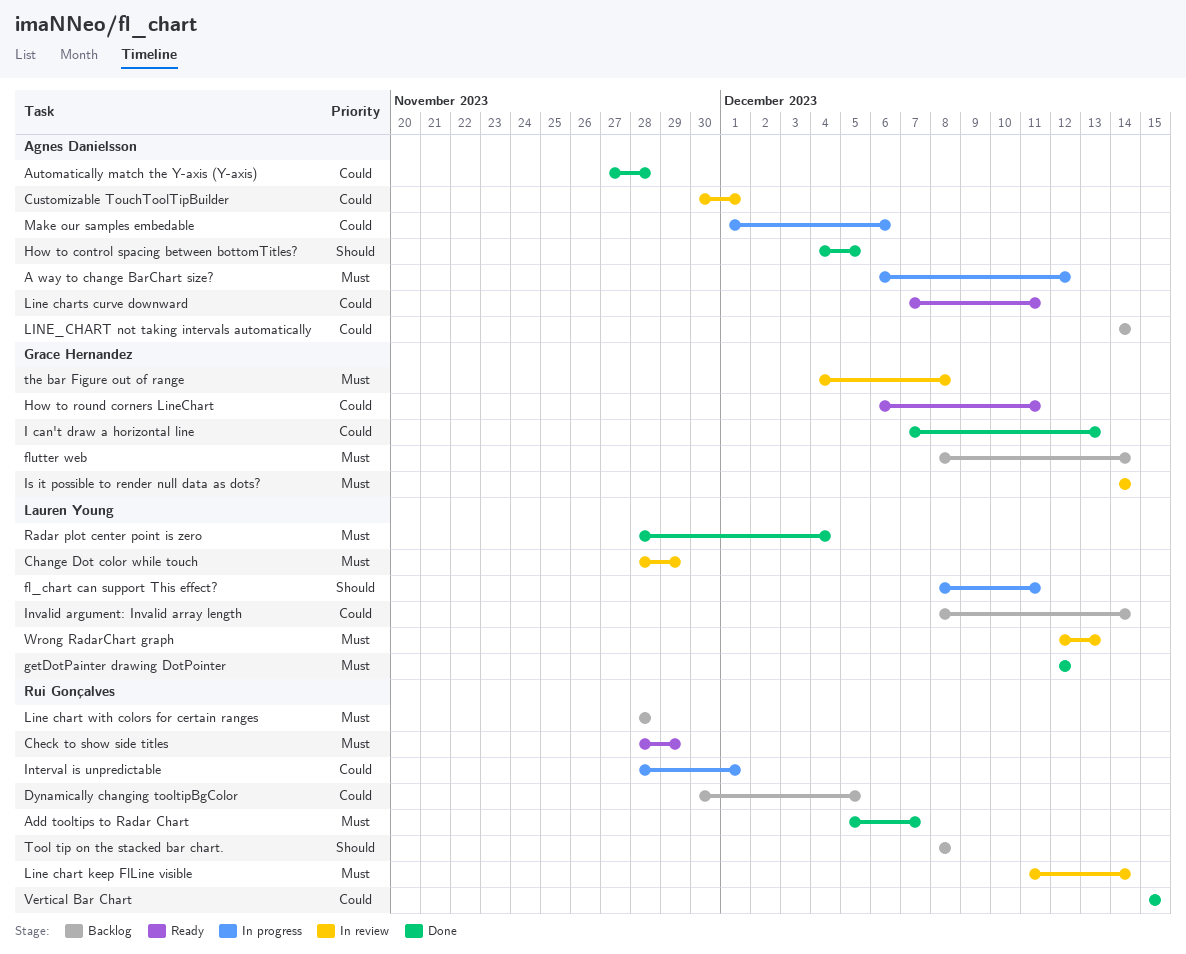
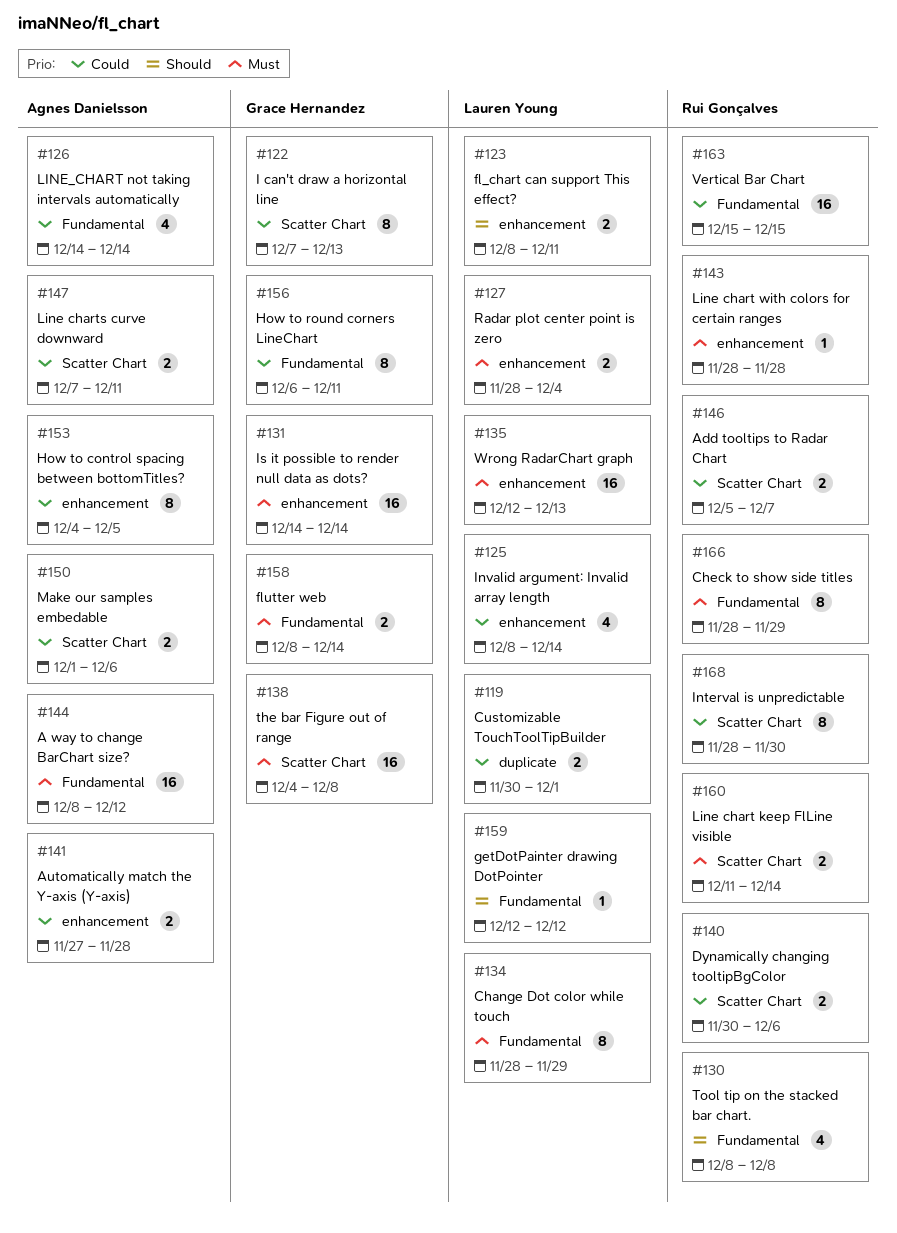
A way to change BarChart size?, start: Dec 6 -> Dec 8
Add tooltips to Radar Chart, priority: Must -> Could
Customizable TouchToolTipBuilder, owner: Agnes Danielsson -> Lauren Young
Dynamically changing tooltipBgColor, due: Dec 5 -> Dec 6
getDotPainter drawing DotPointer, priority: Must -> Should
How to control spacing between bottomTitles?, priority: Should -> Could
Interval is unpredictable, due: Dec 1 -> Nov 30

